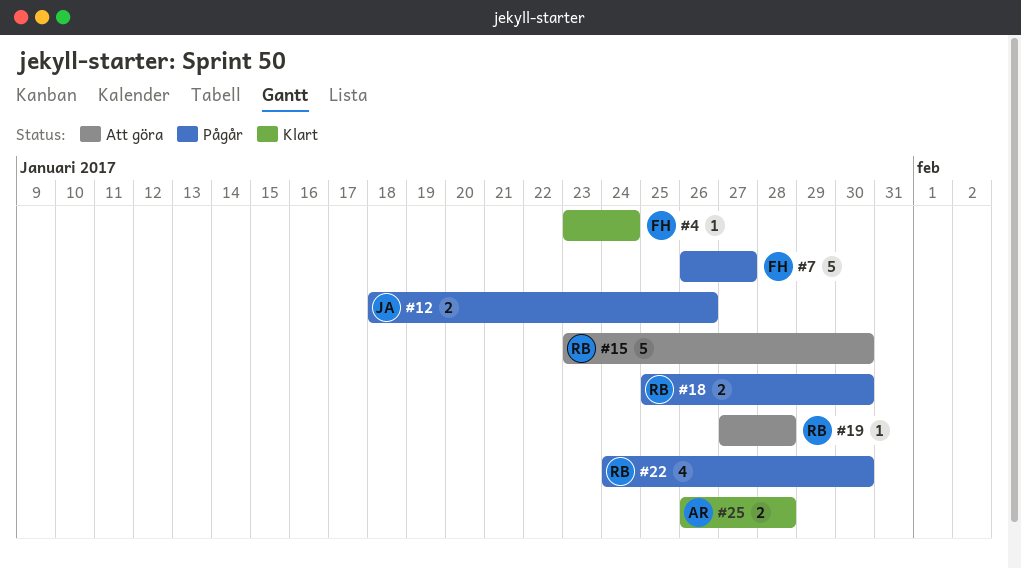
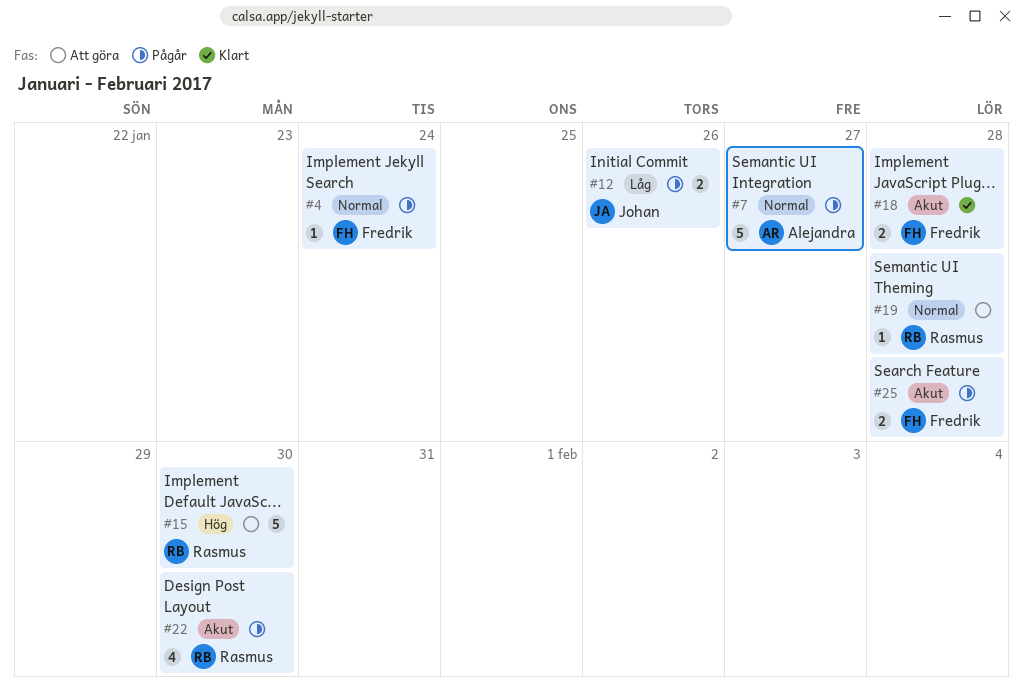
#4, status: Klart -> Pågår
#7, owner: Fredrik -> Alejandra
#18, status: Pågår -> Klart
#18, owner: Rasmus -> Fredrik
#18, due: Jan 30 -> Jan 28
#25, status: Klart -> Pågår
#25, owner: Alejandra -> Fredrik

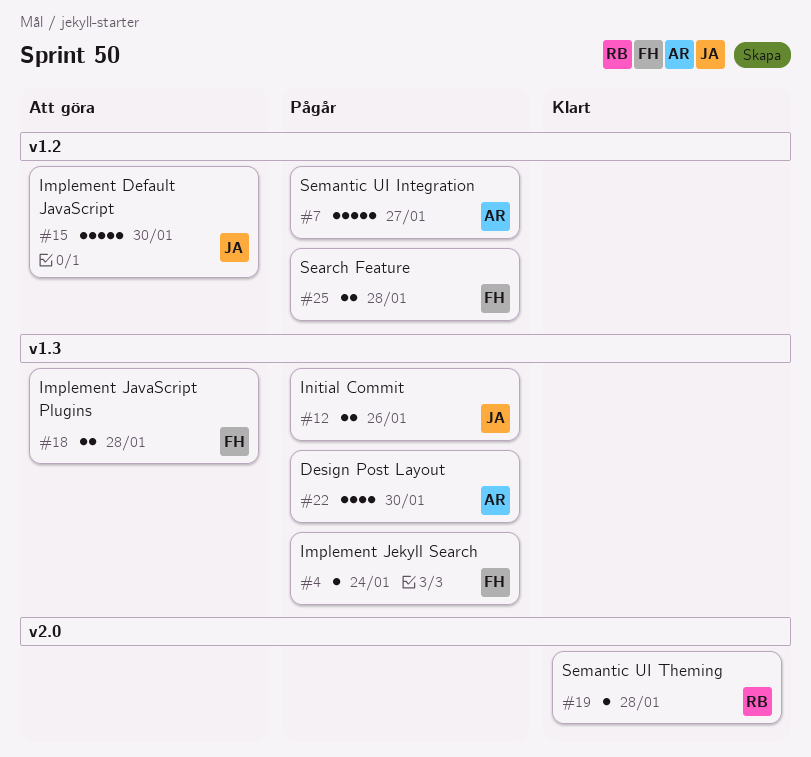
#15, owner: Rasmus -> Johan
#18, status: Klart -> Att göra
#19, status: Att göra -> Klart
#22, owner: Rasmus -> Alejandra

